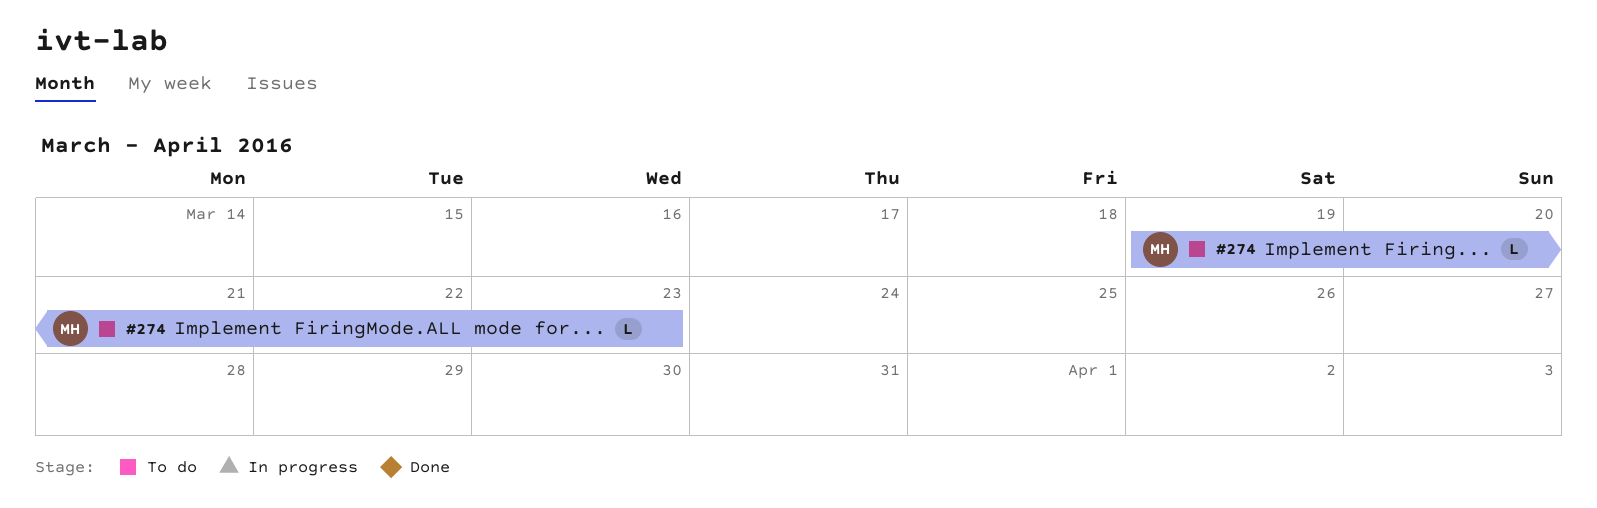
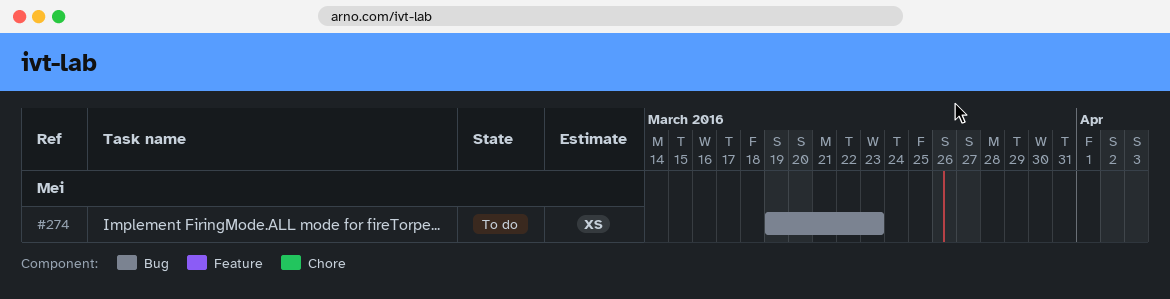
#274, estimate: L -> XS

